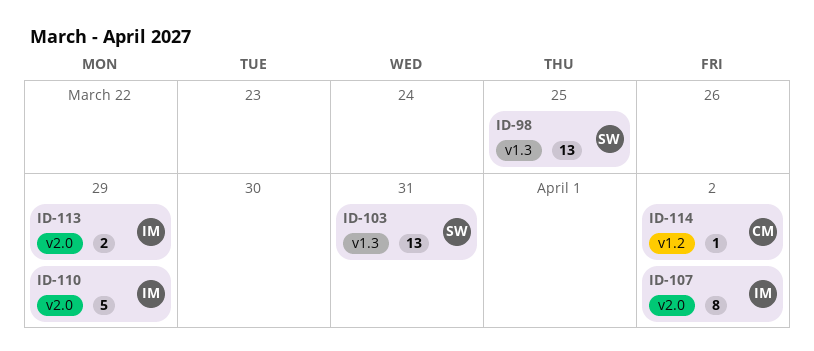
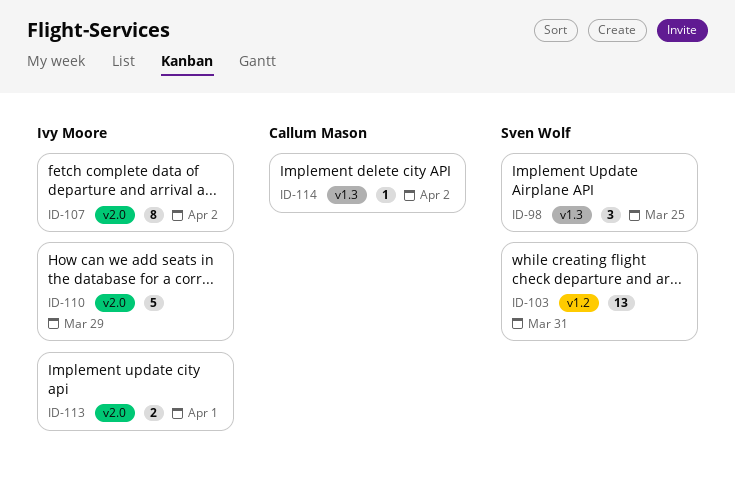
ID-98, estimate: 13 -> 3
ID-103, label: v1.3 -> v1.2
ID-113, due: Mar 29 -> Apr 1
ID-114, label: v1.2 -> v1.3

